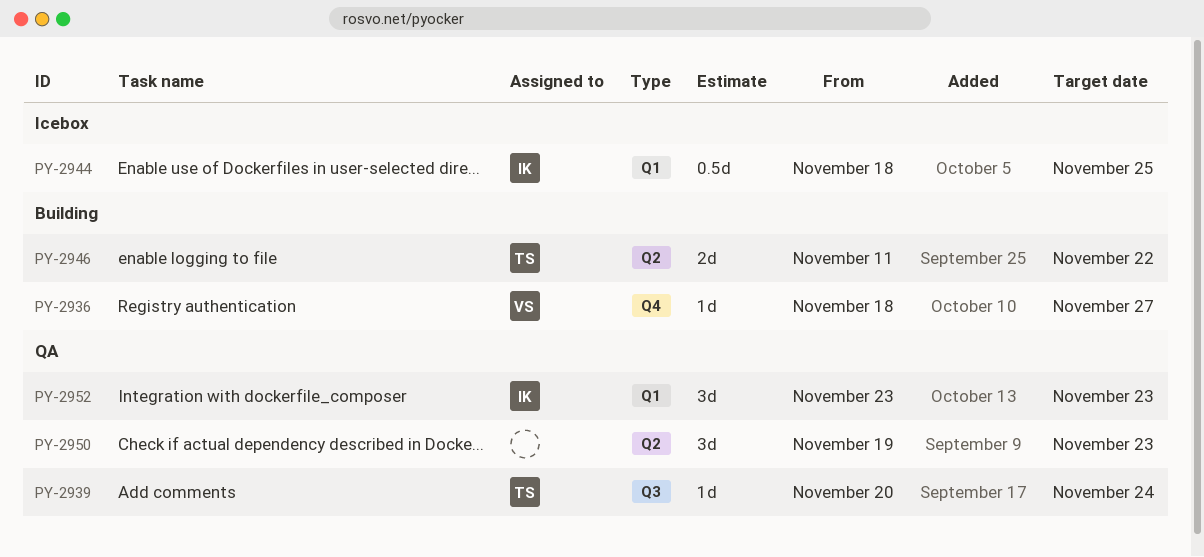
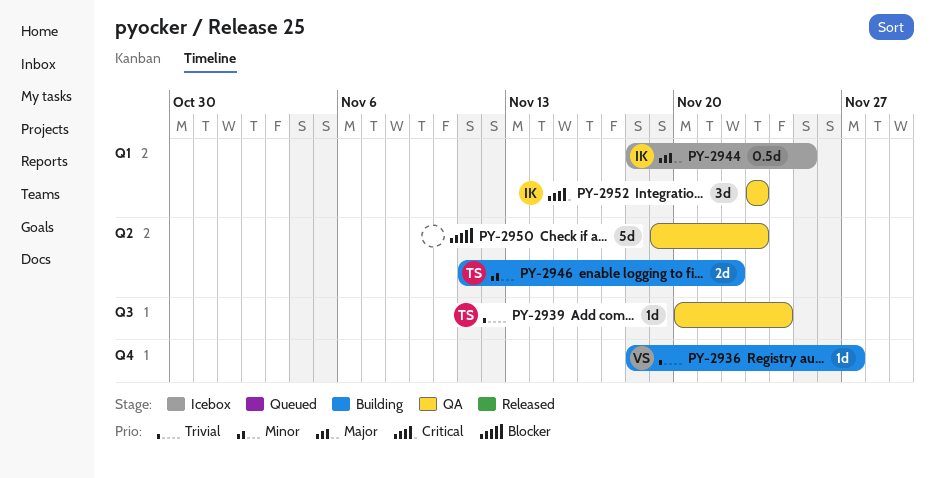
PY-2950, estimate: 3d -> 5d

